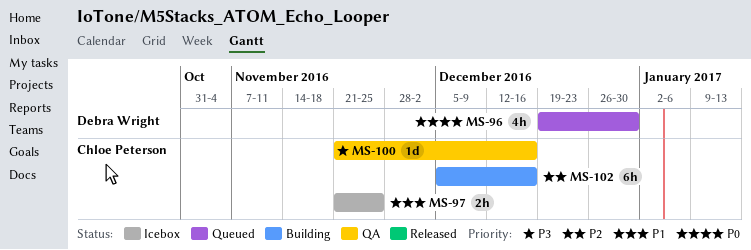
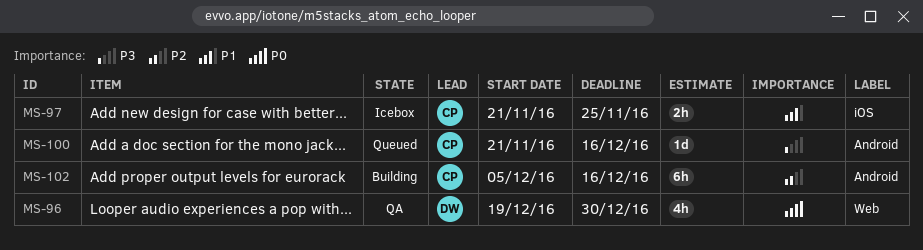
MS-96, status: Queued -> QA
MS-100, status: QA -> Queued

